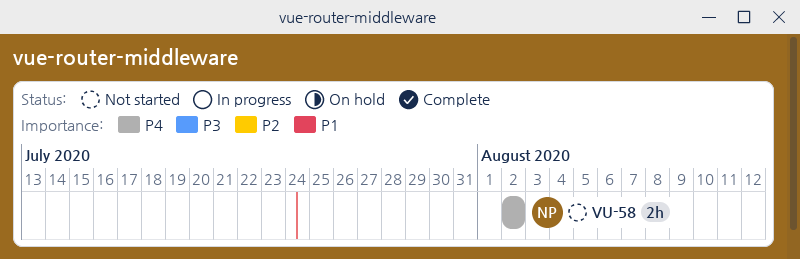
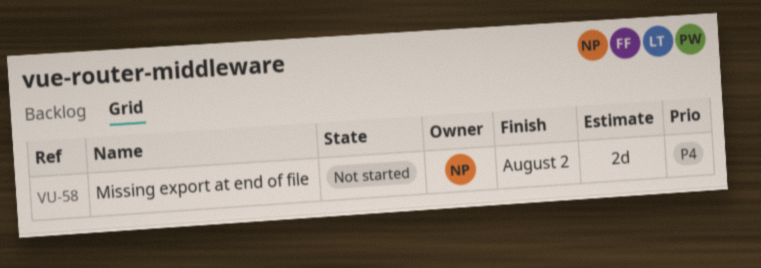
VU-58, estimate: 2h -> 2d

